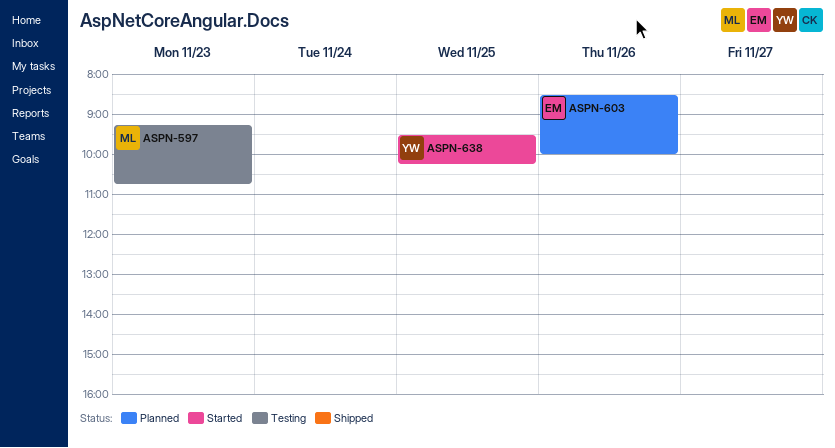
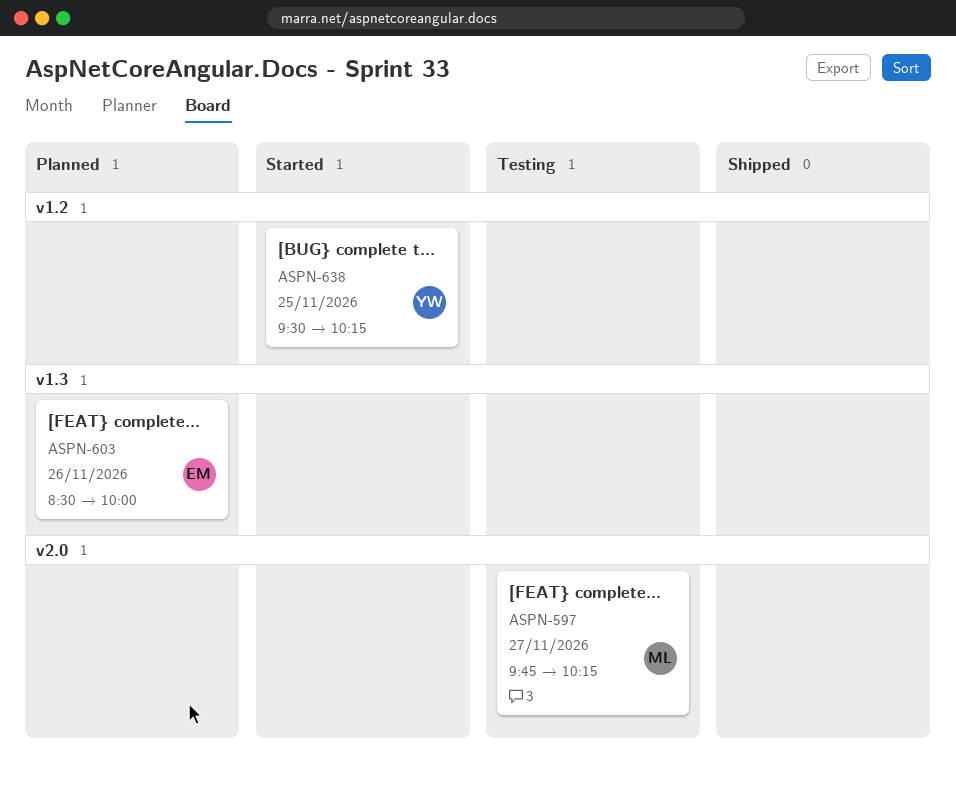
ASPN-597, day: Nov 23 -> Nov 27
ASPN-597, begins: 09:15 -> 09:45
ASPN-597, ends: 10:45 -> 10:15

